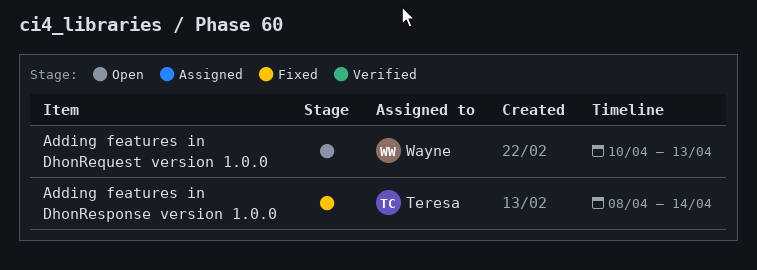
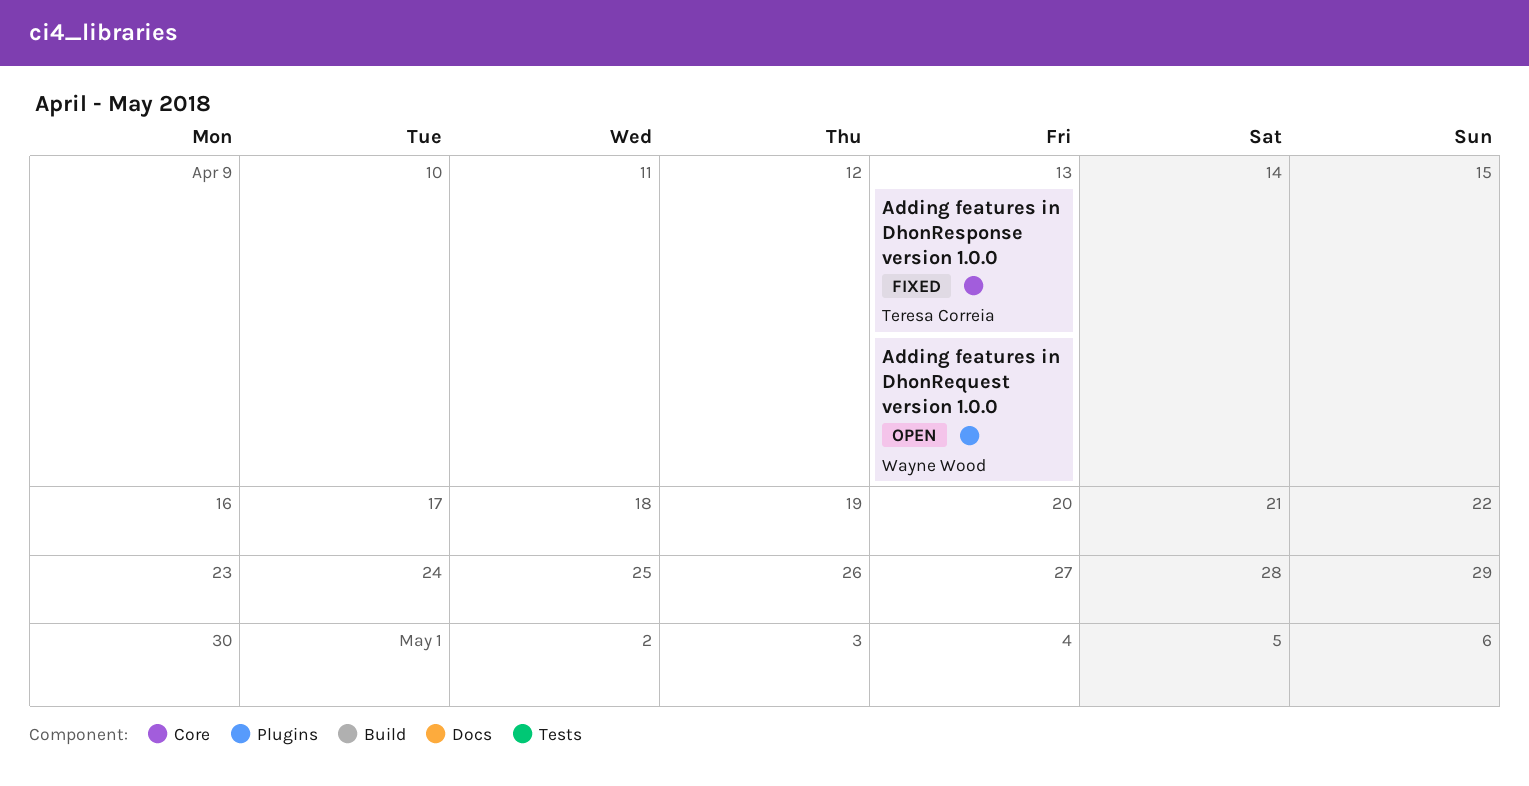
Adding features in DhonResponse version 1.0.0, due: Apr 14 -> Apr 13

